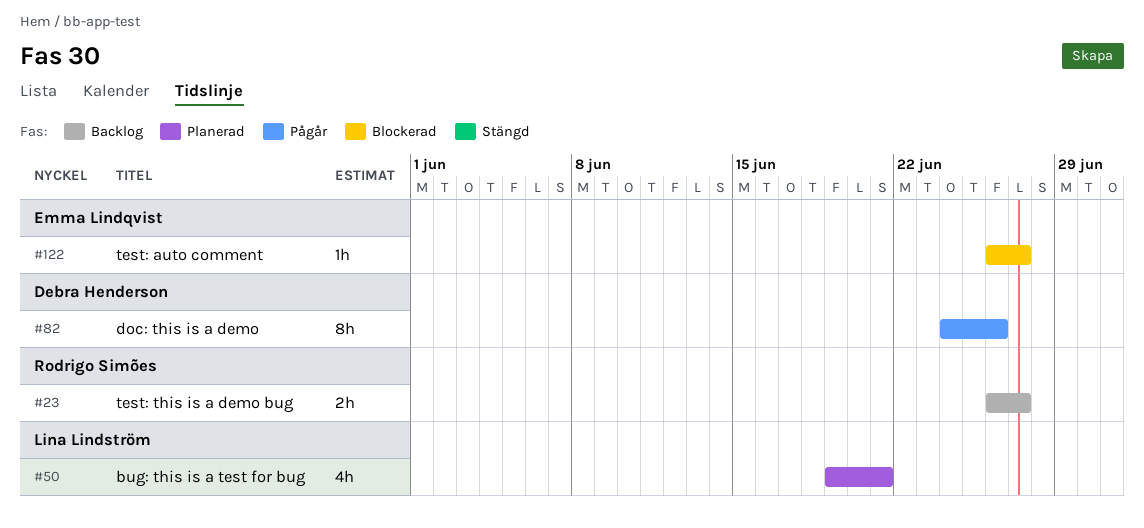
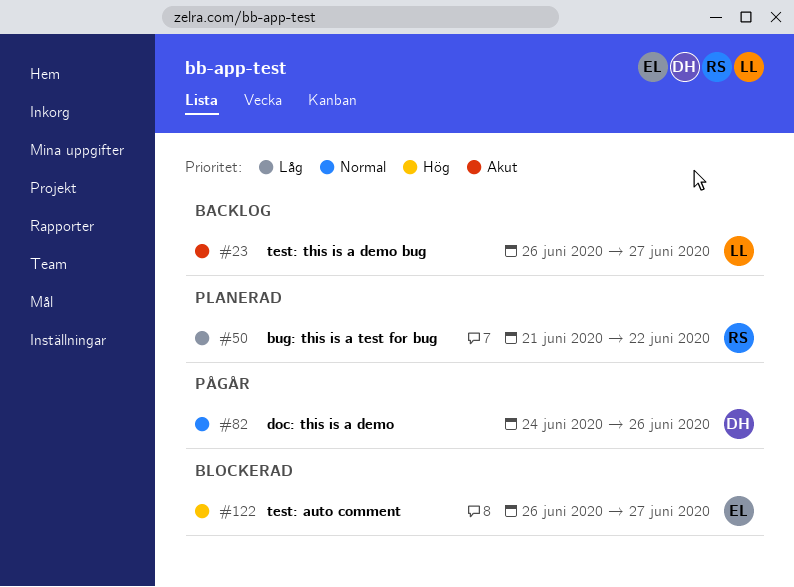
#23, owner: Rodrigo Simões -> Lina Lindström
#50, owner: Lina Lindström -> Rodrigo Simões
#50, start: Jun 19 -> Jun 21
#50, due: Jun 21 -> Jun 22

